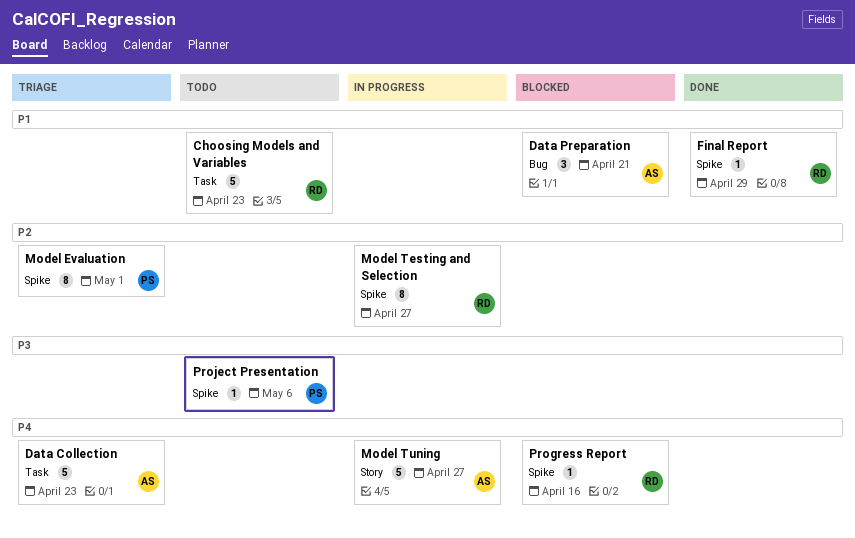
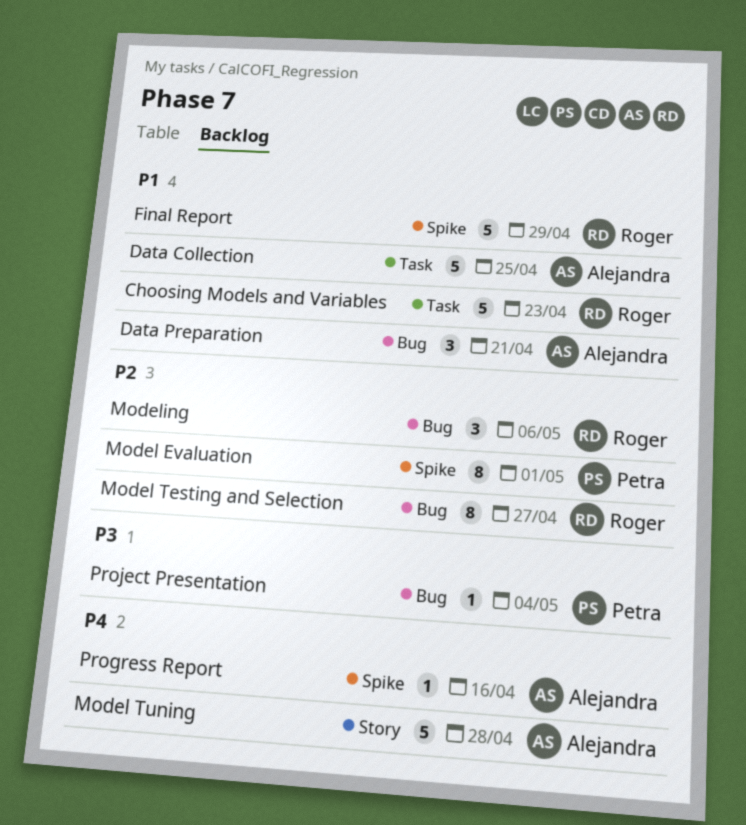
Data Collection, priority: P4 -> P1
Data Collection, due: Apr 23 -> Apr 25
Final Report, estimate: 1 -> 5
Model Testing and Selection, label: Spike -> Bug
Model Tuning, due: Apr 27 -> Apr 28
Modeling: none -> present
Progress Report, owner: Roger -> Alejandra
Project Presentation, label: Spike -> Bug
Project Presentation, due: May 6 -> May 4

